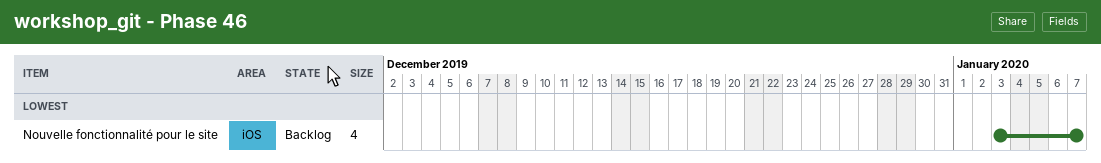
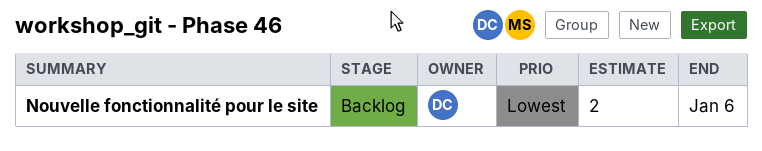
Nouvelle fonctionnalité pour le site, estimate: 4 -> 2
Nouvelle fonctionnalité pour le site, due: Jan 7 -> Jan 6

